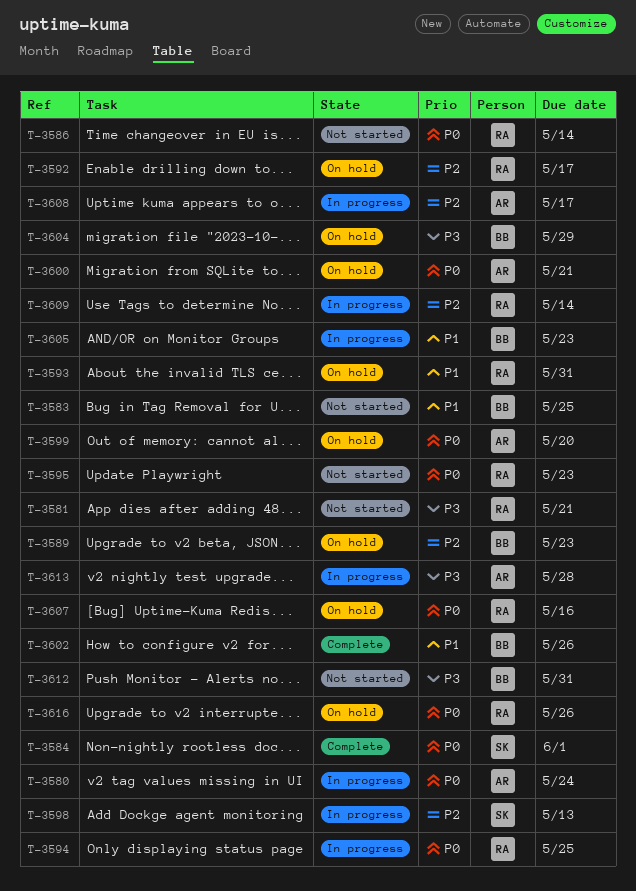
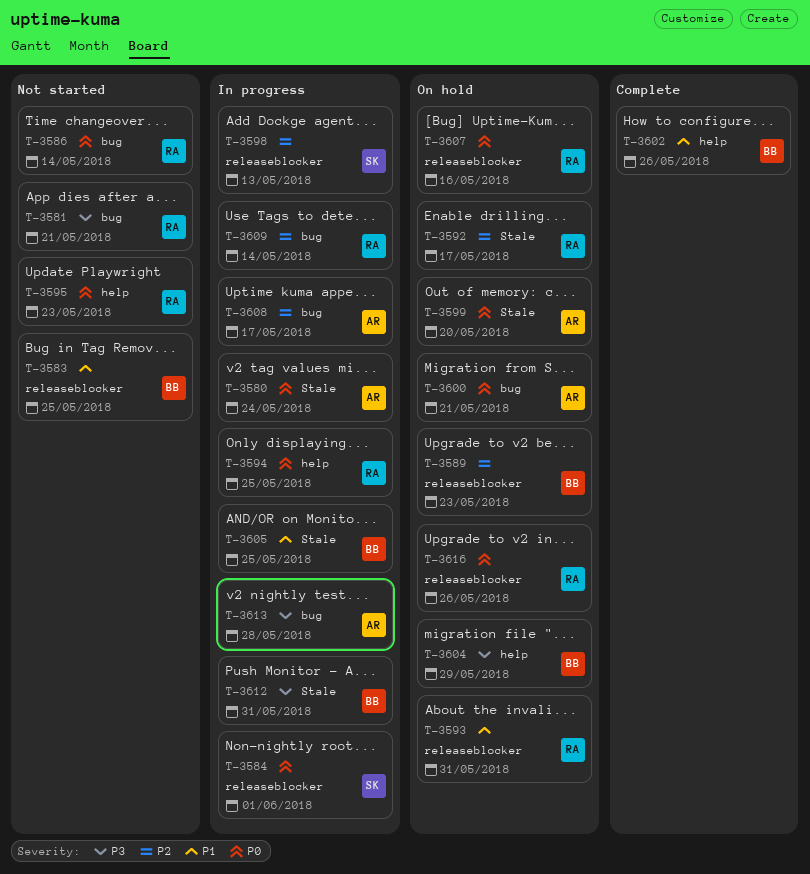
T-3584, status: Complete -> In progress
T-3605, due: May 23 -> May 25
T-3612, status: Not started -> In progress

